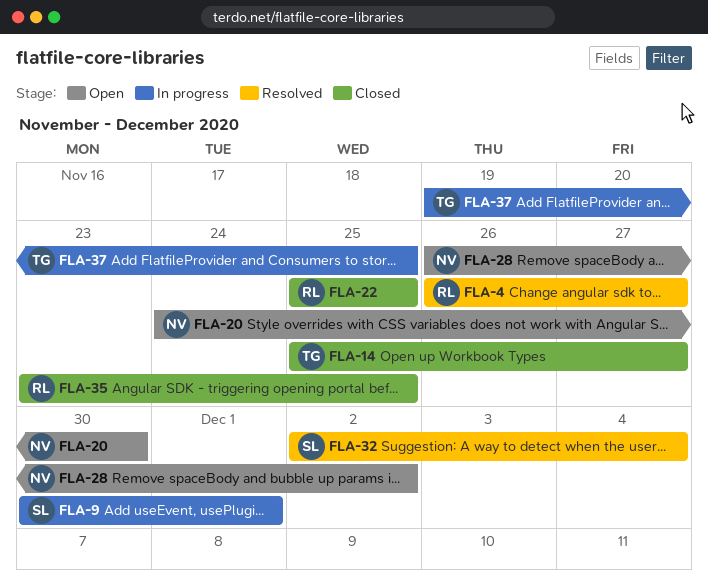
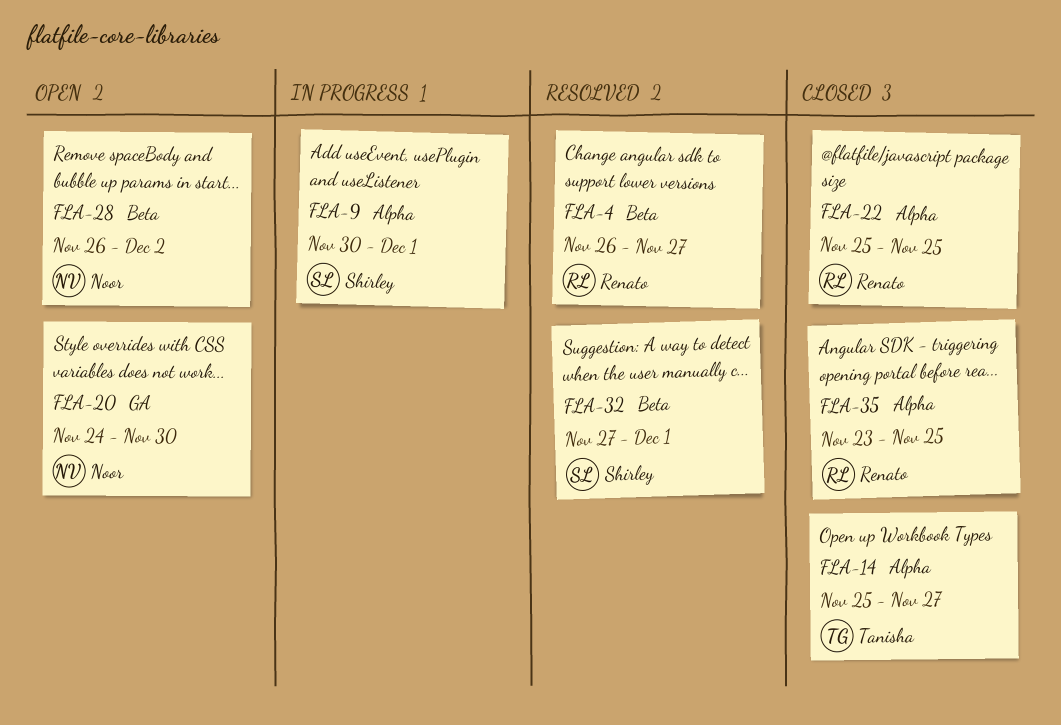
FLA-32, start: Dec 2 -> Nov 27
FLA-32, due: Dec 4 -> Dec 1
FLA-37: present -> none

